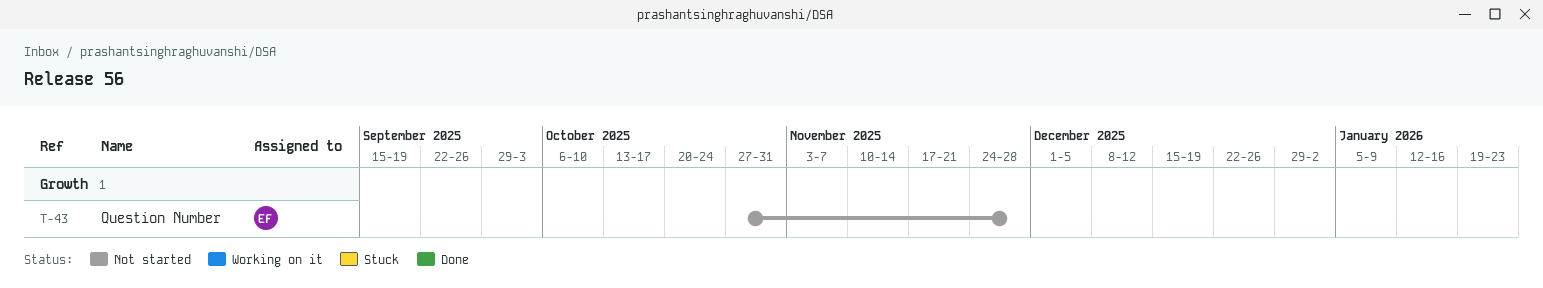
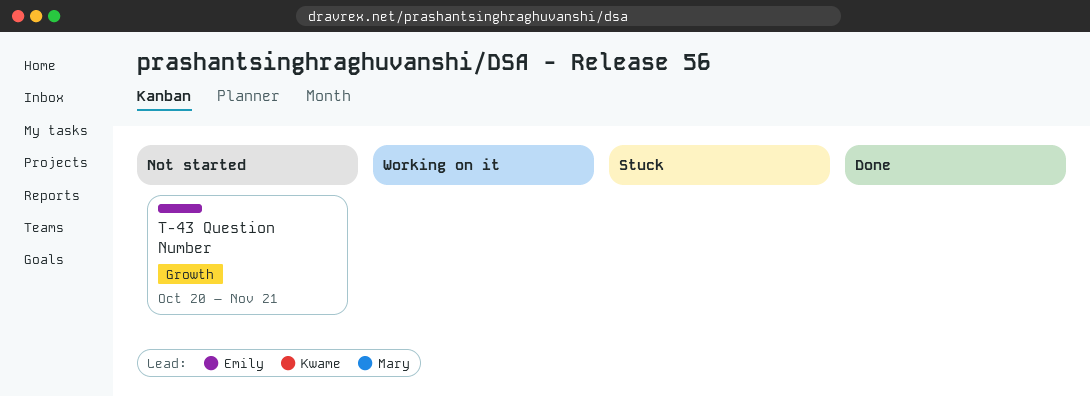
T-43, start: Oct 27 -> Oct 20
T-43, due: Nov 28 -> Nov 21

